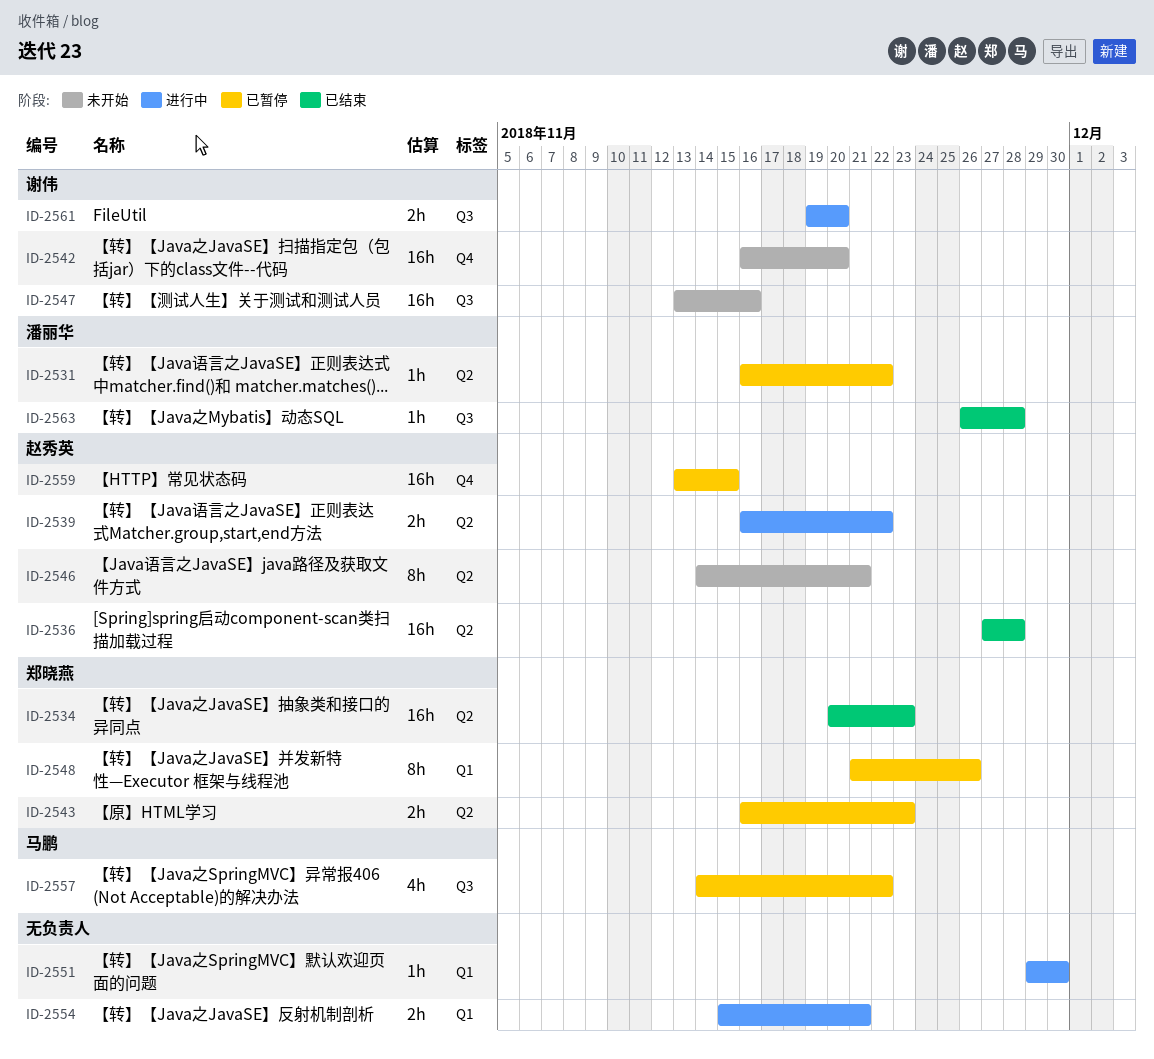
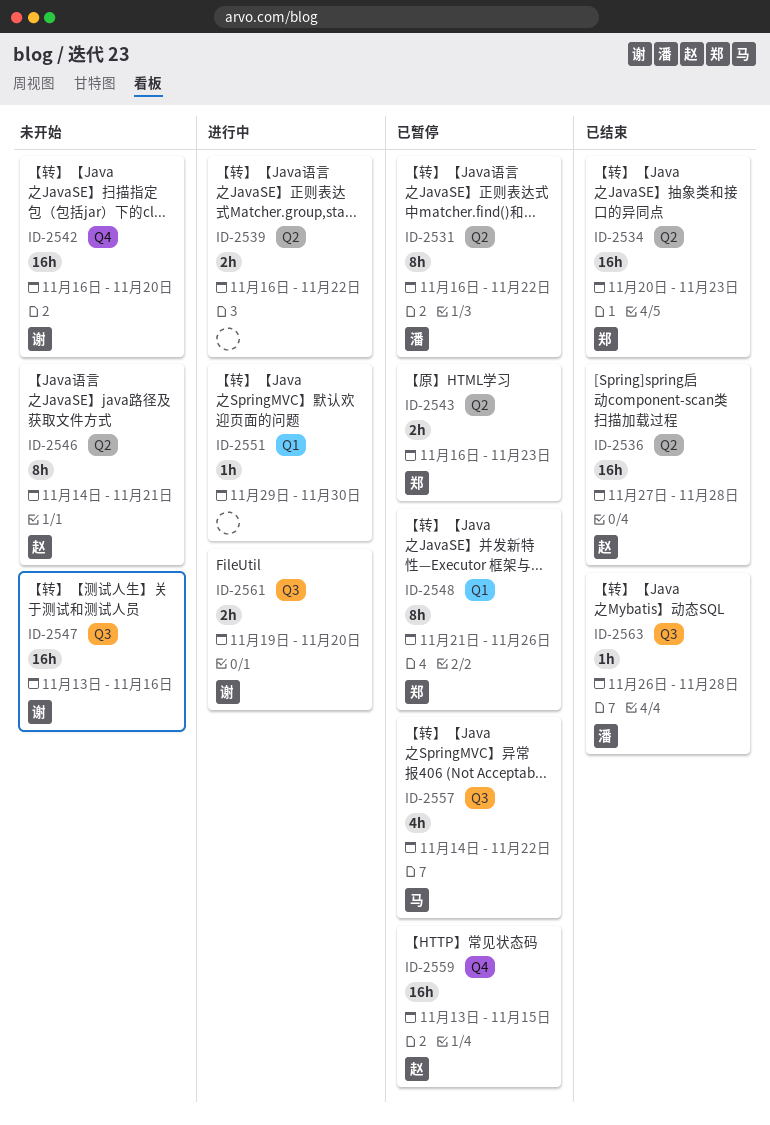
ID-2531, estimate: 1h -> 8h
ID-2539, owner: 赵秀英 -> none
ID-2554: present -> none

